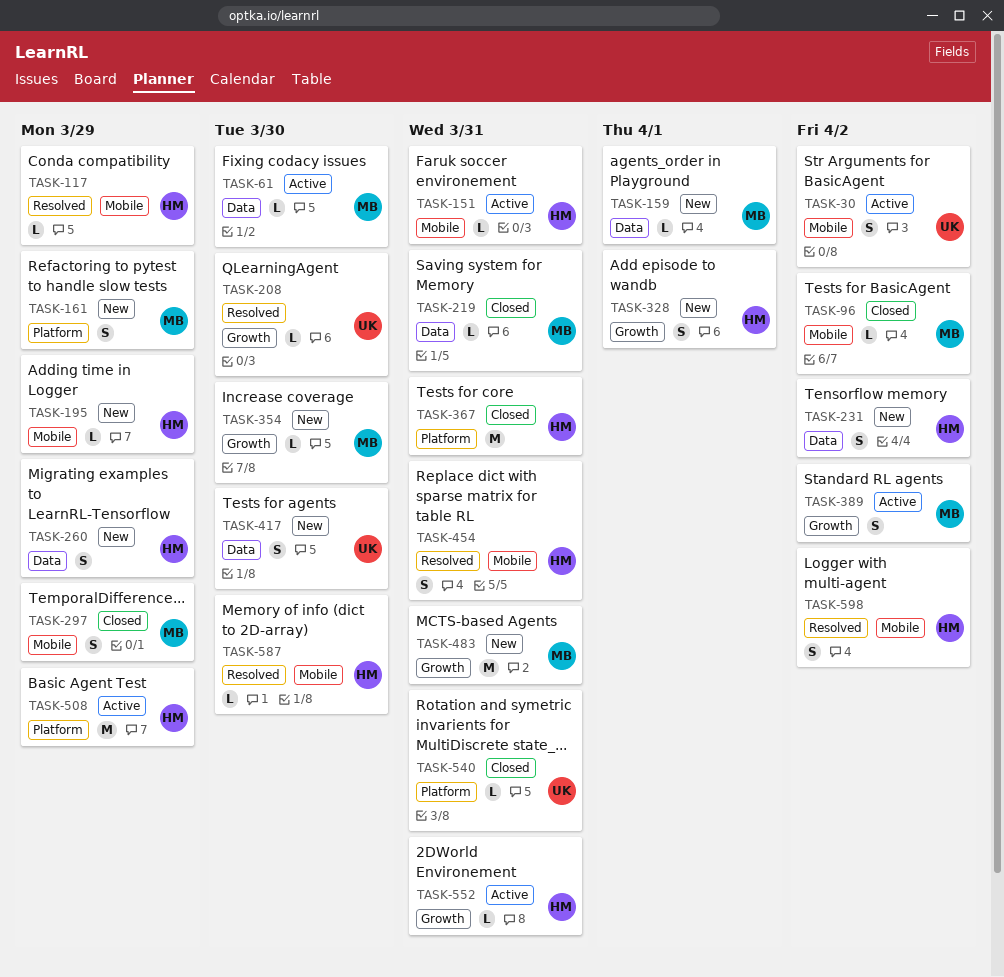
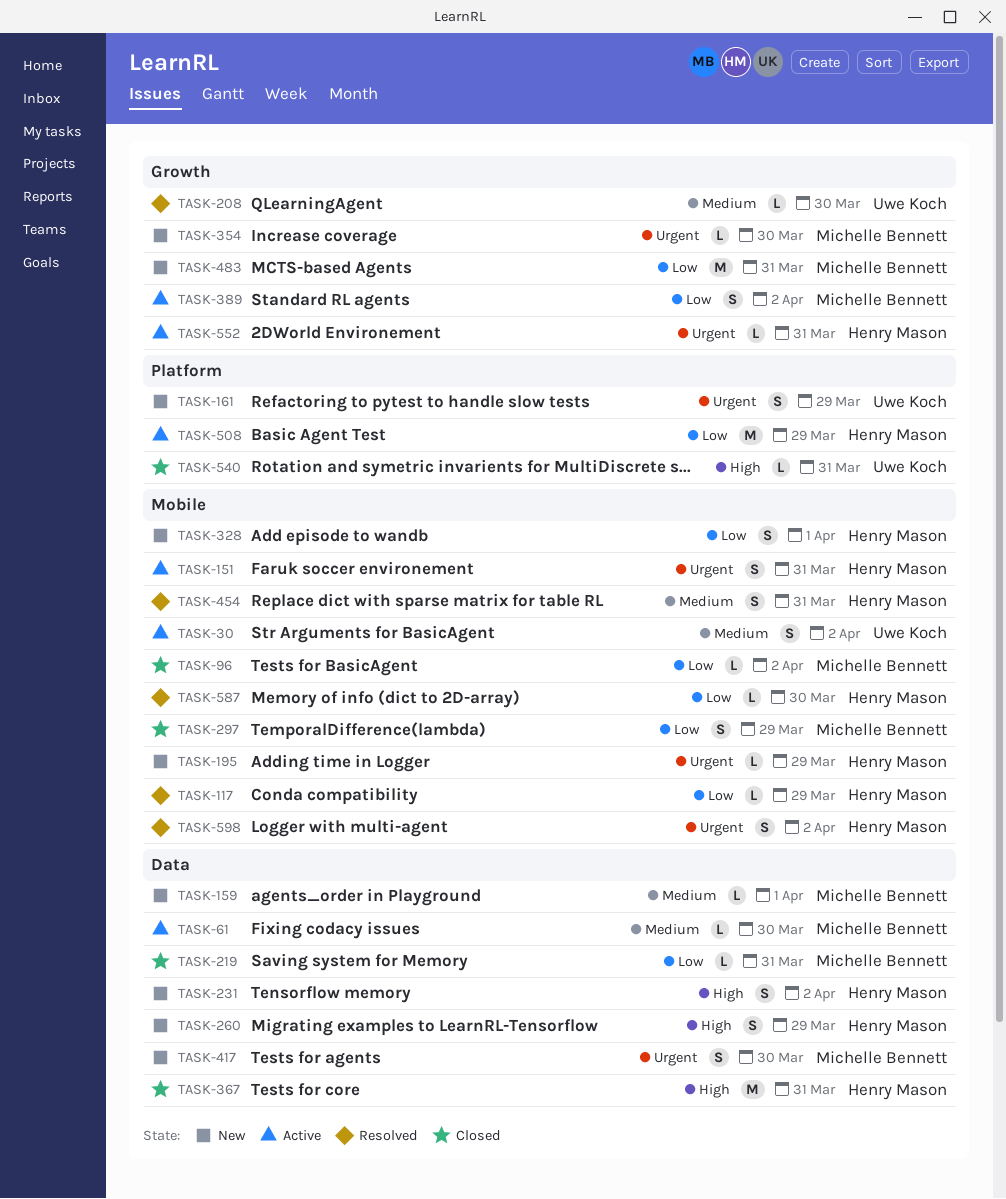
TASK-151, estimate: L -> S
TASK-161, owner: Michelle Bennett -> Uwe Koch
TASK-328, label: Growth -> Mobile
TASK-367, label: Platform -> Data
TASK-417, owner: Uwe Koch -> Michelle Bennett

